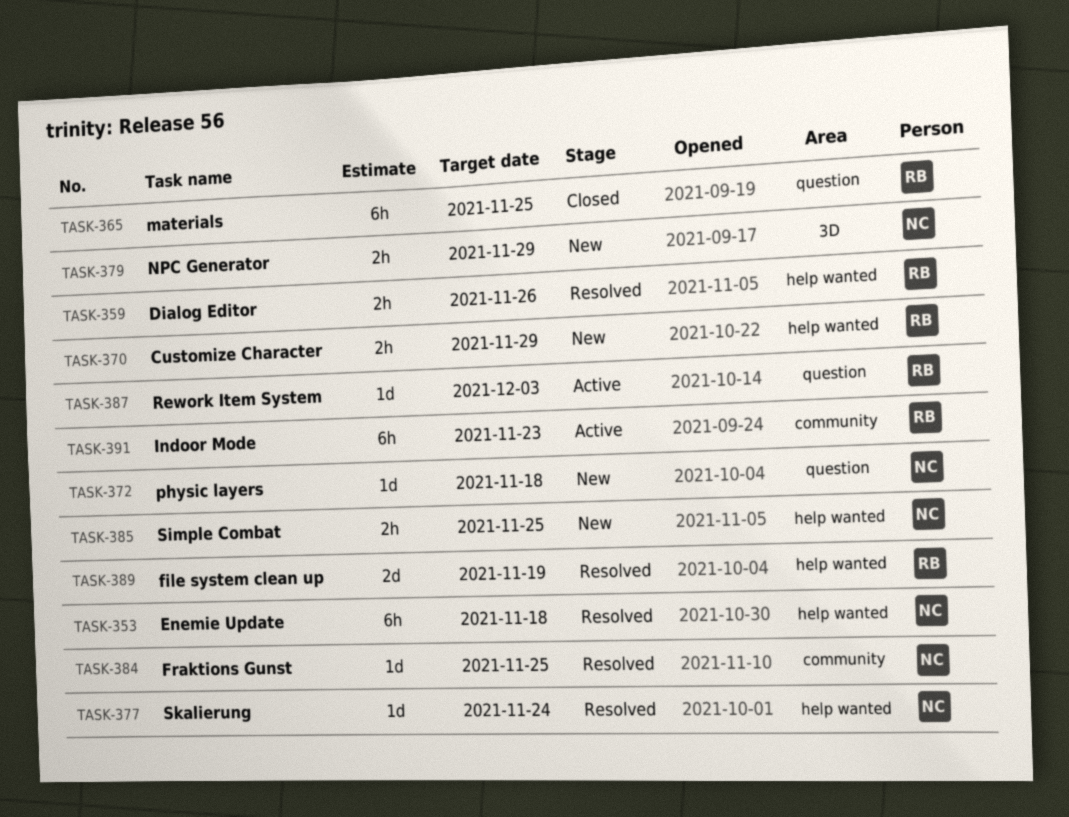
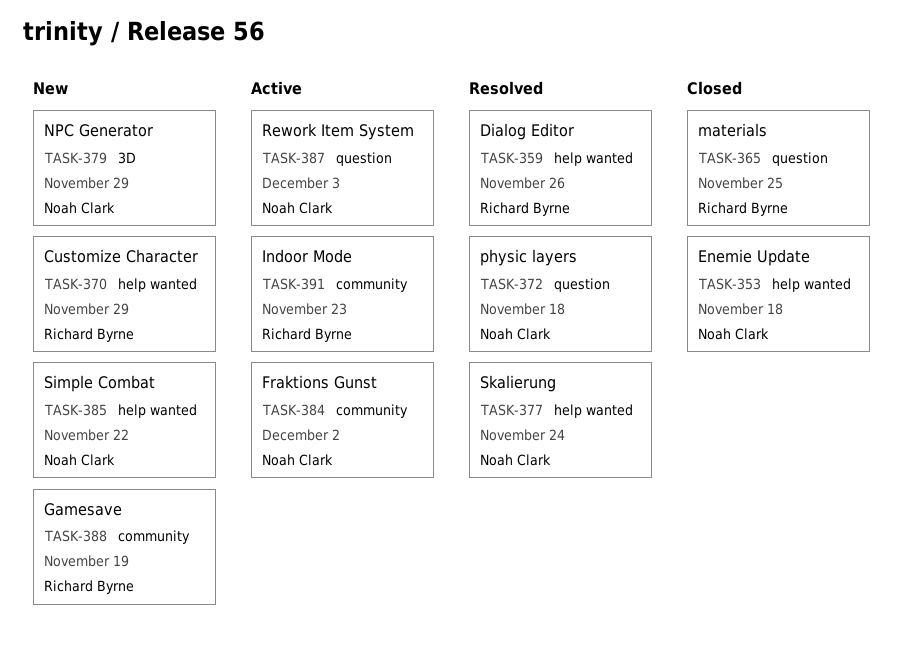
TASK-353, status: Resolved -> Closed
TASK-372, status: New -> Resolved
TASK-384, status: Resolved -> Active
TASK-384, due: Nov 25 -> Dec 2
TASK-385, due: Nov 25 -> Nov 22
TASK-387, owner: Richard Byrne -> Noah Clark
TASK-388: none -> present
TASK-389: present -> none

